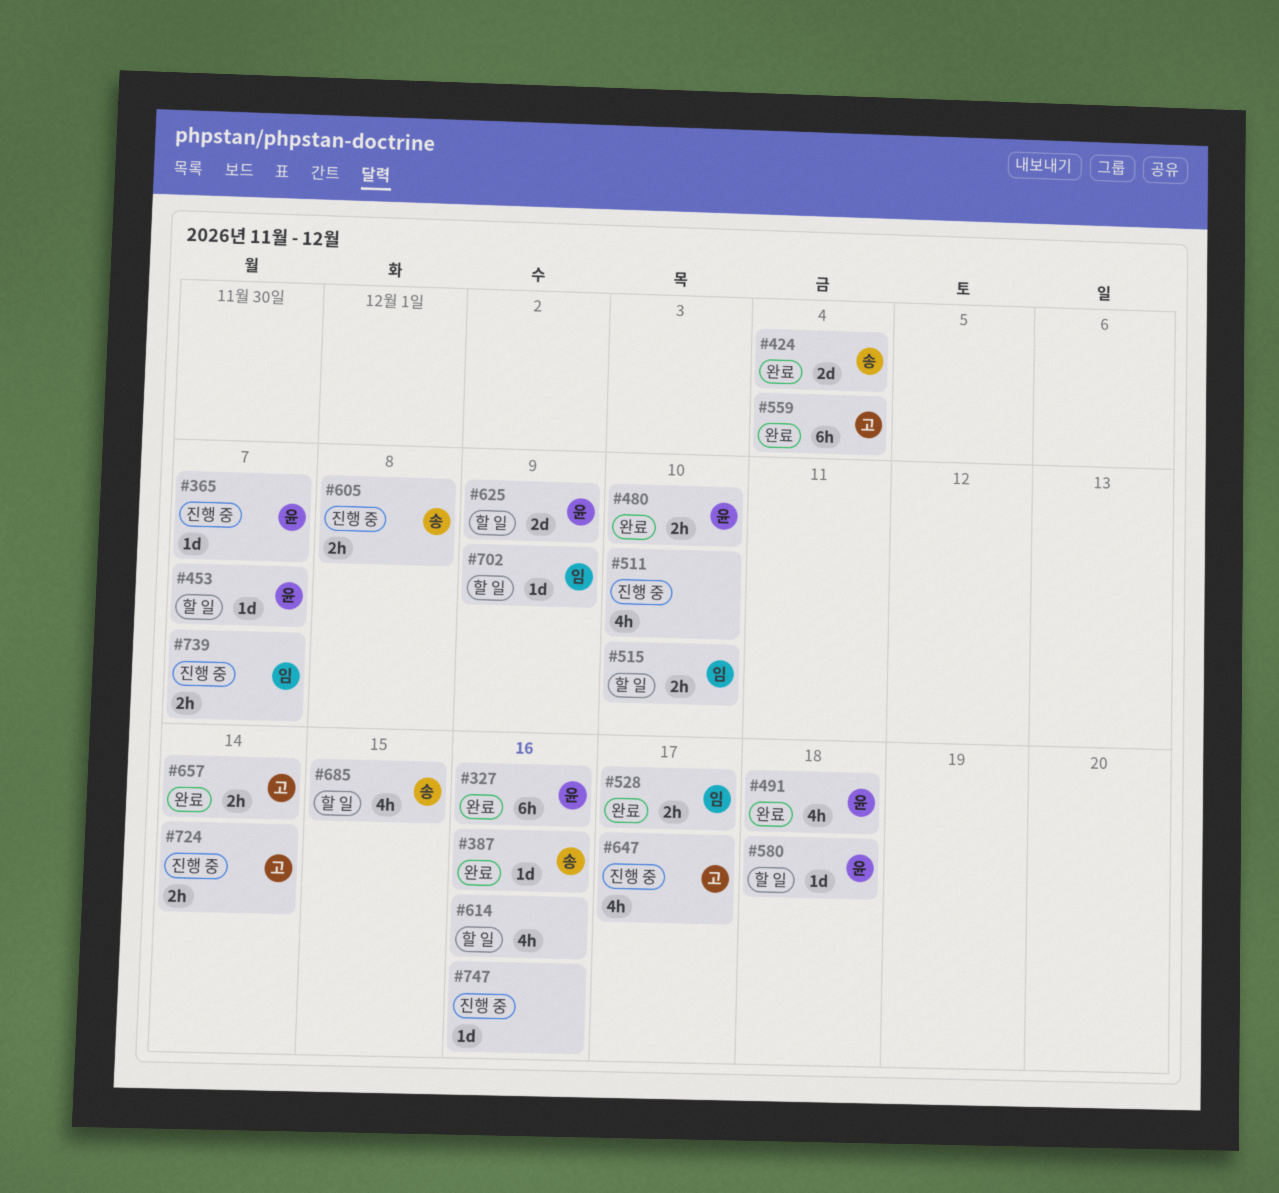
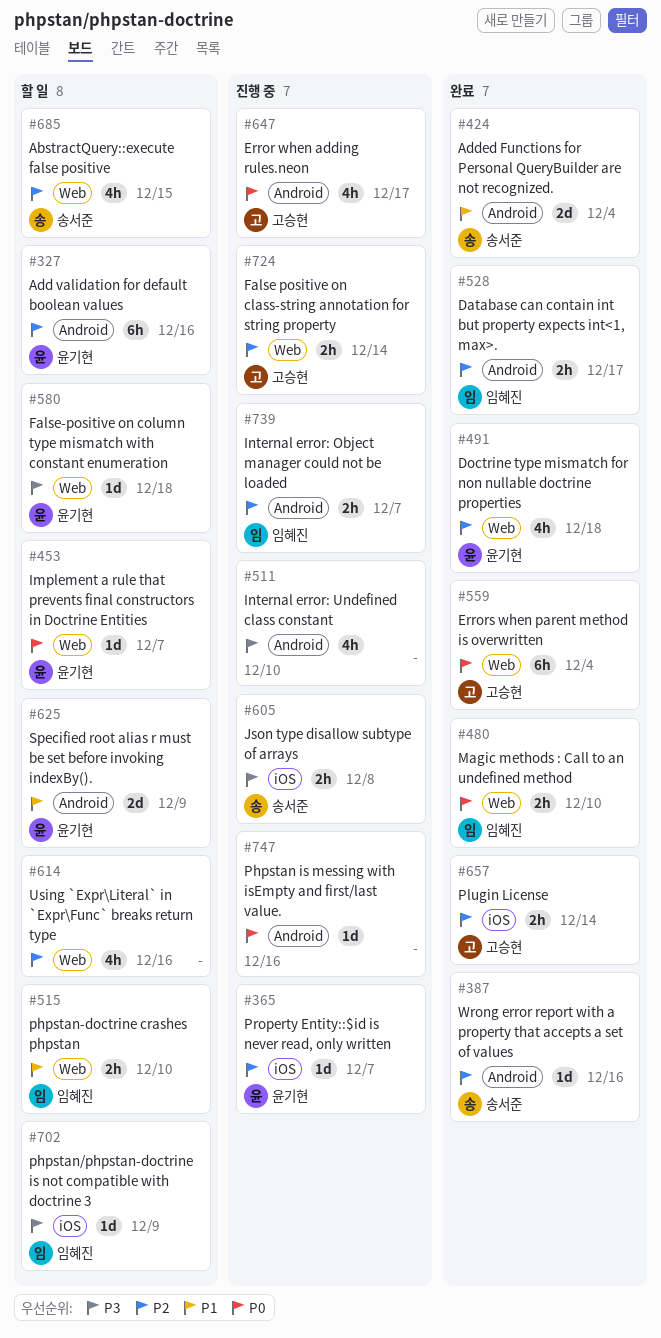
#327, status: 완료 -> 할 일
#480, owner: 윤기현 -> 임혜진

